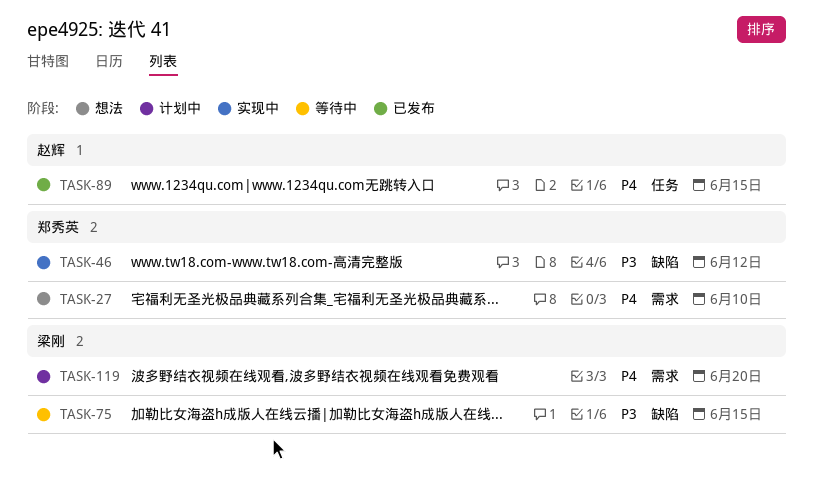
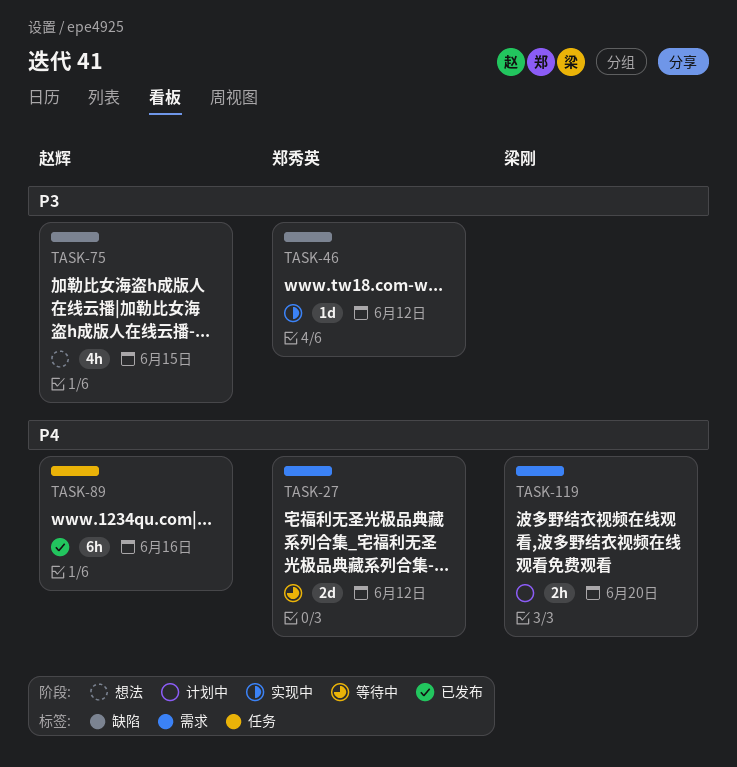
TASK-27, status: 想法 -> 等待中
TASK-27, due: Jun 10 -> Jun 12
TASK-75, status: 等待中 -> 想法
TASK-75, owner: 梁刚 -> 赵辉
TASK-89, due: Jun 15 -> Jun 16

